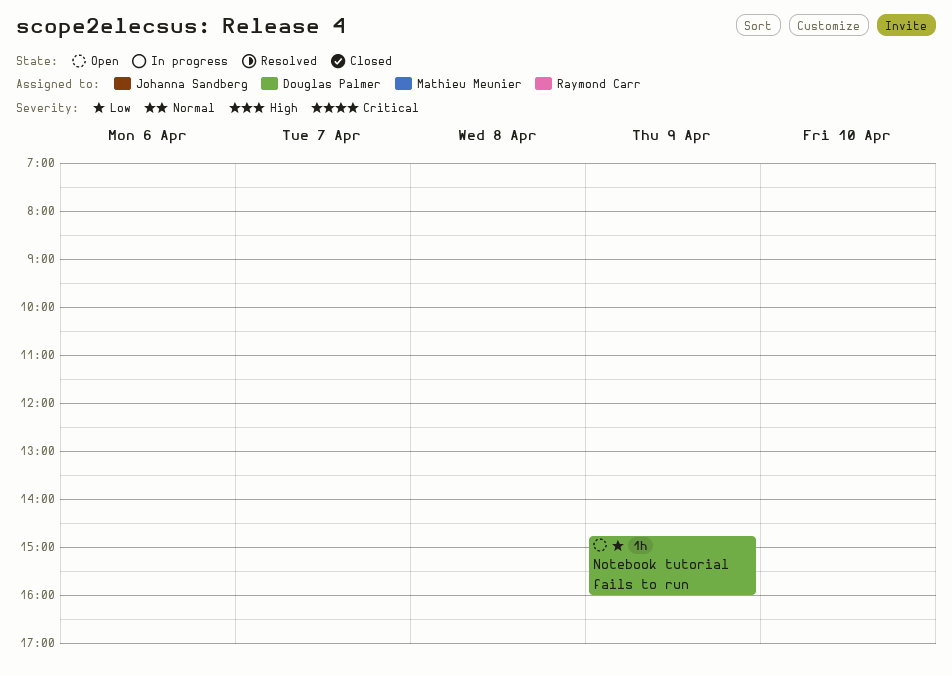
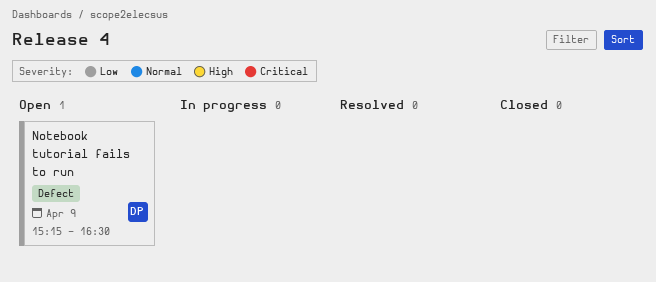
Notebook tutorial fails to run, begins: 14:45 -> 15:15
Notebook tutorial fails to run, ends: 16:00 -> 16:30

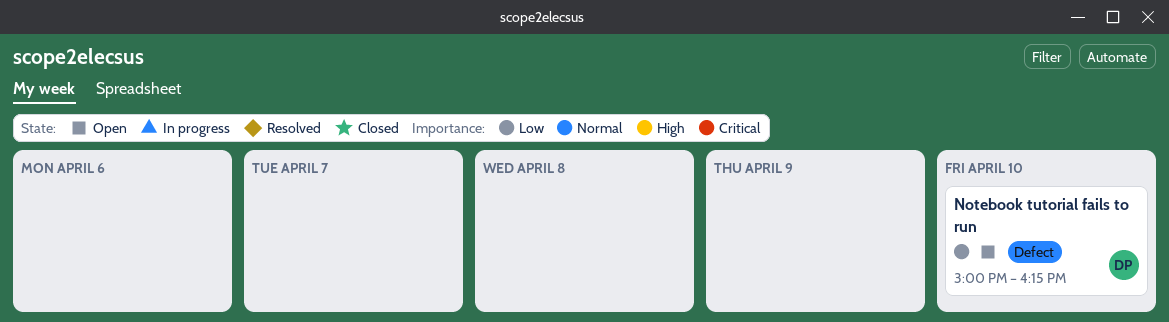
Notebook tutorial fails to run, day: Apr 9 -> Apr 10
Notebook tutorial fails to run, begins: 15:15 -> 15:00
Notebook tutorial fails to run, ends: 16:30 -> 16:15

